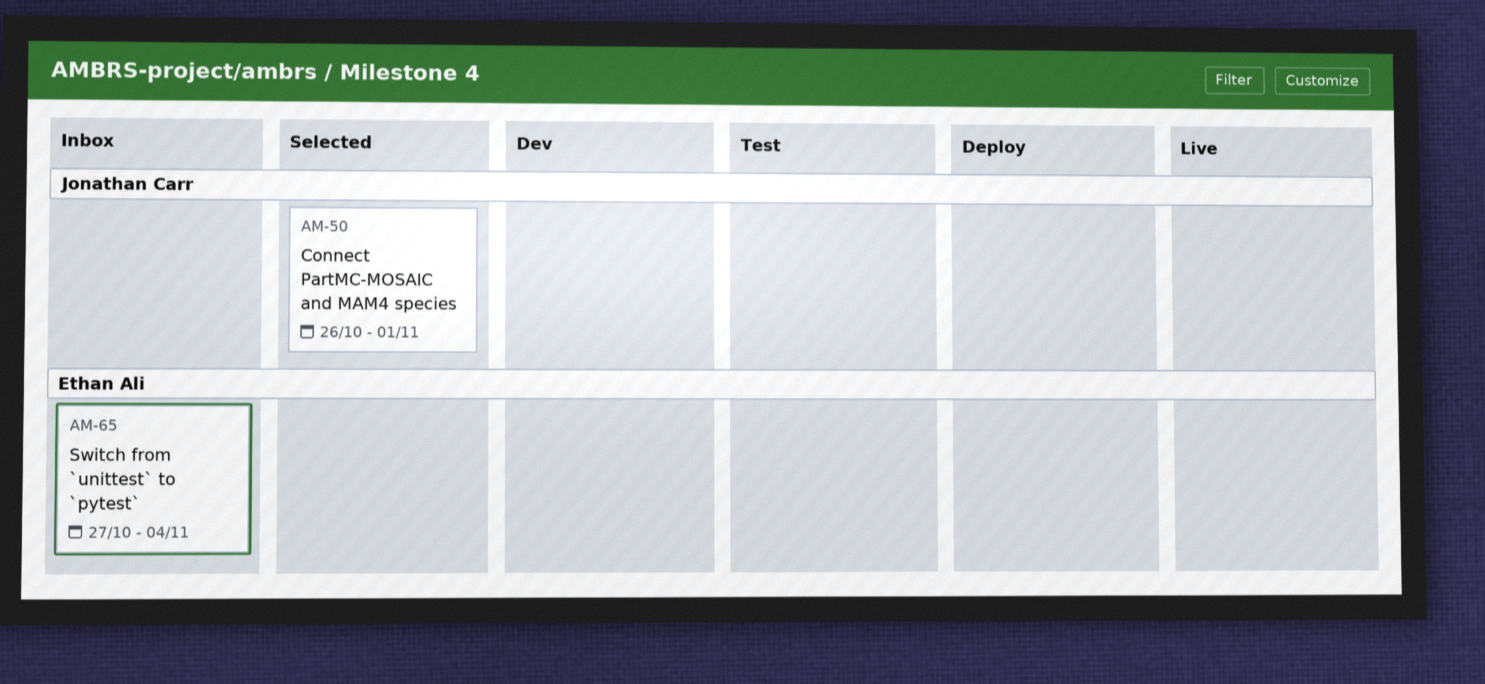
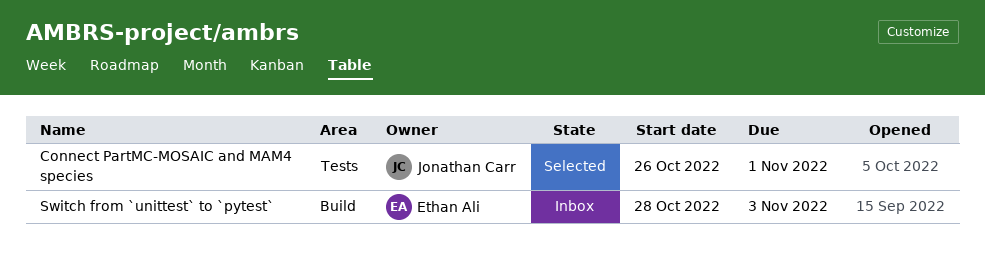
Switch from `unittest` to `pytest`, start: Oct 27 -> Oct 28
Switch from `unittest` to `pytest`, due: Nov 4 -> Nov 3

